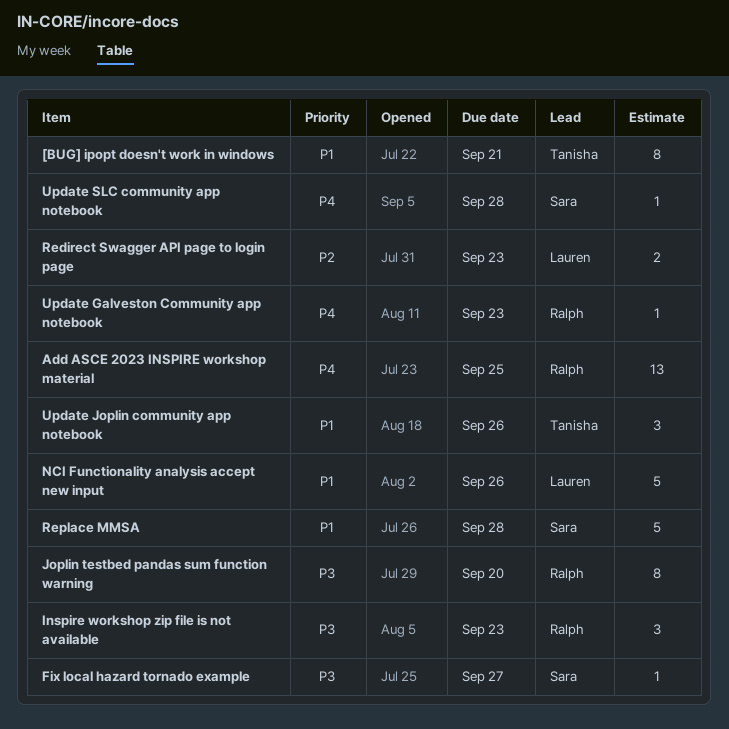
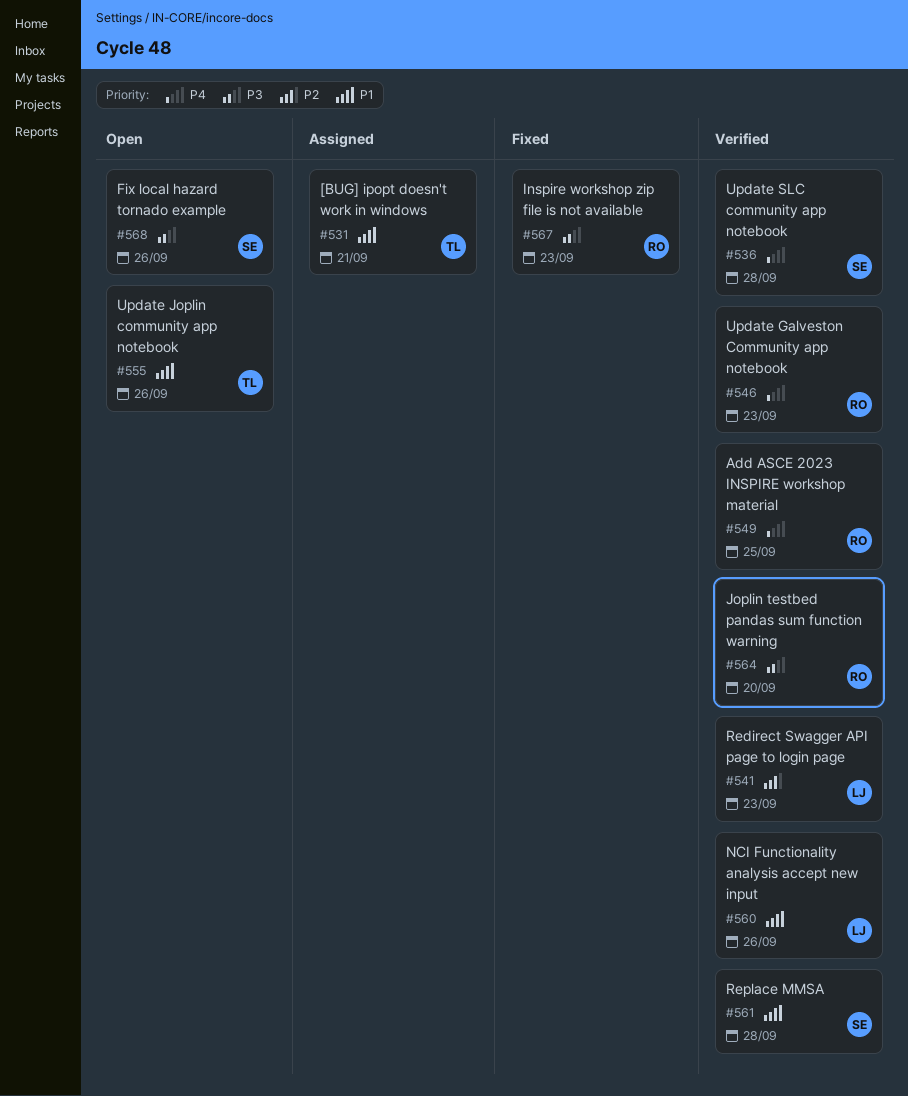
Fix local hazard tornado example, due: Sep 27 -> Sep 26

